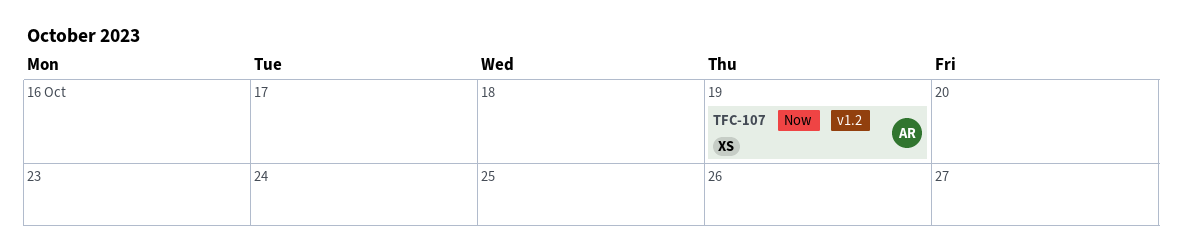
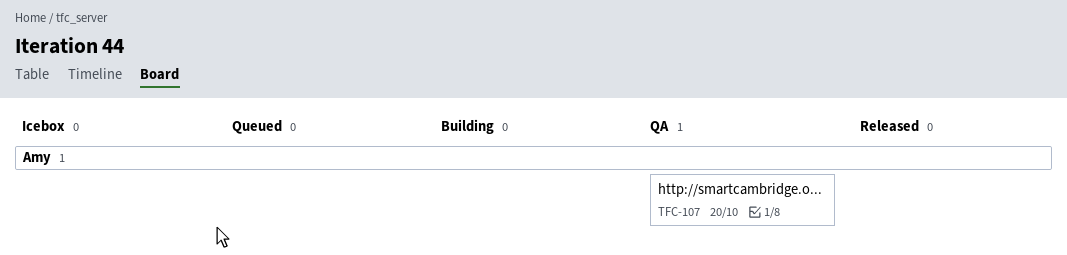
TFC-107, due: Oct 19 -> Oct 20

